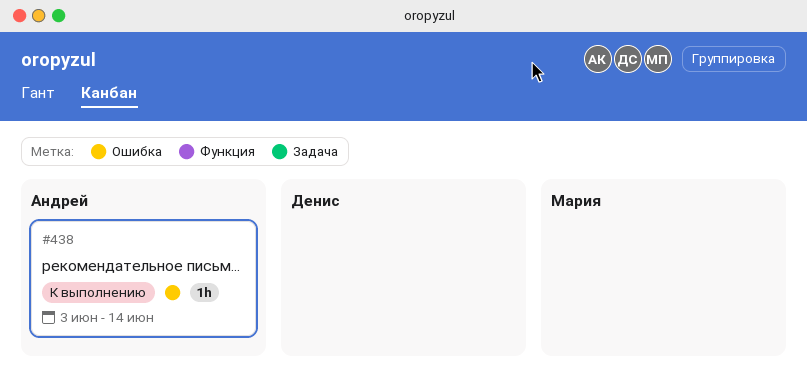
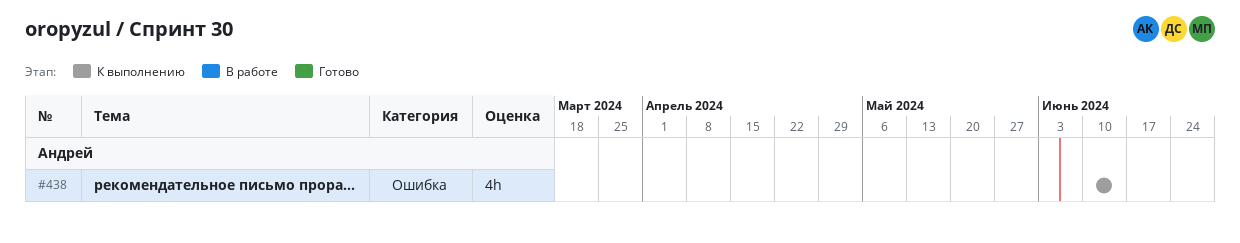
#438, estimate: 1h -> 4h
#438, start: Jun 3 -> Jun 10

